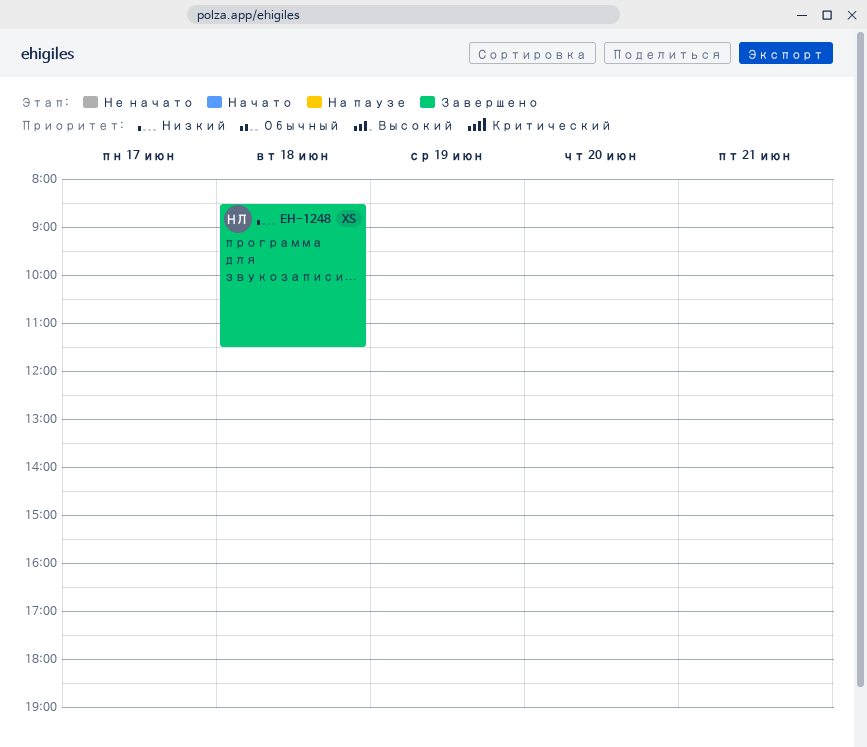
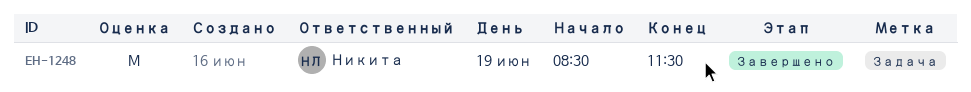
EH-1248, estimate: XS -> M
EH-1248, day: Jun 18 -> Jun 19

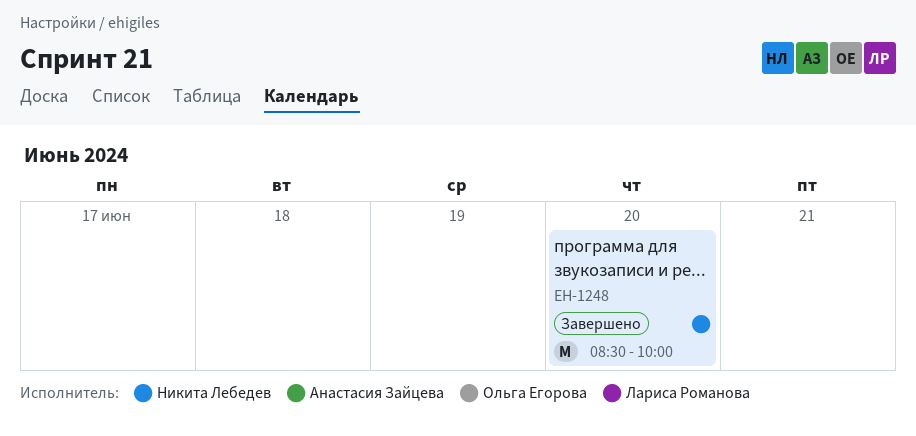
EH-1248, day: Jun 19 -> Jun 20
EH-1248, ends: 11:30 -> 10:00

